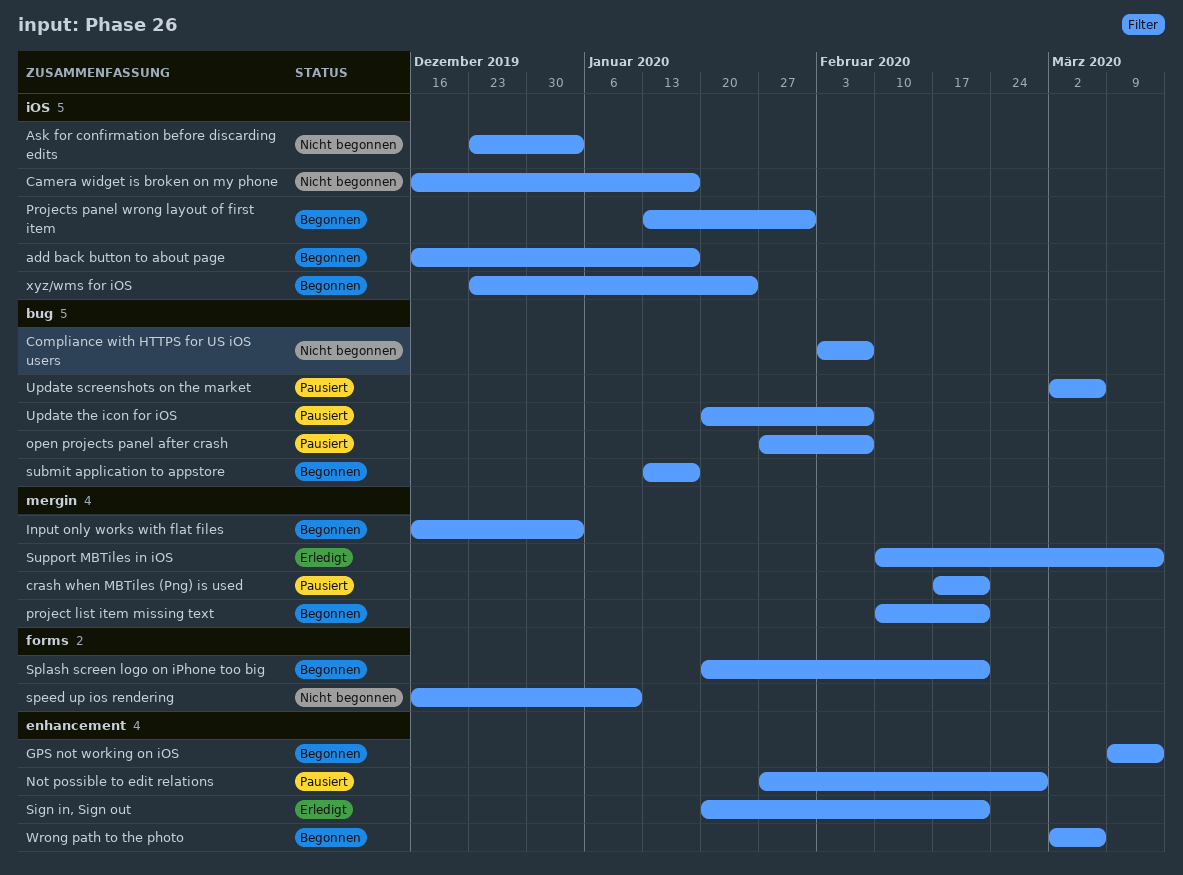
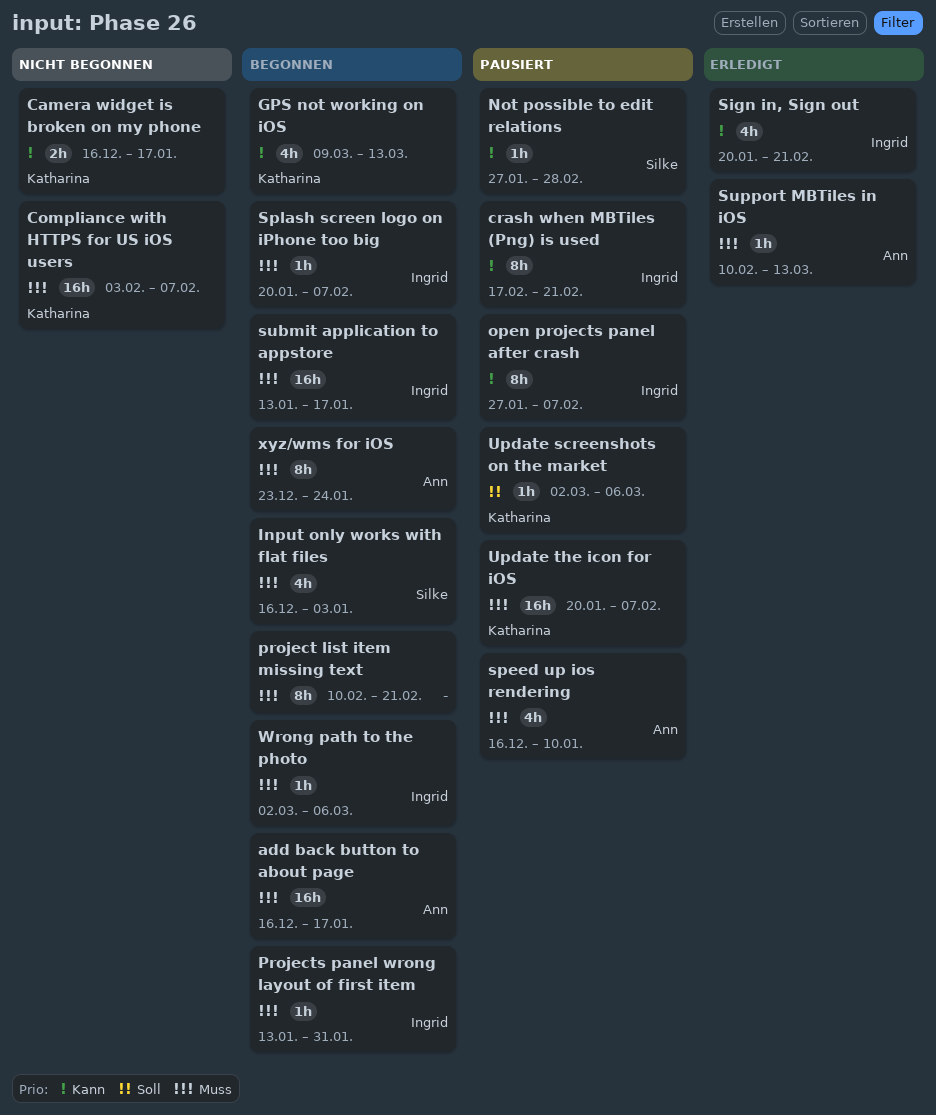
Ask for confirmation before discarding edits: present -> none
speed up ios rendering, status: Nicht begonnen -> Pausiert
Splash screen logo on iPhone too big, due: Feb 21 -> Feb 7

